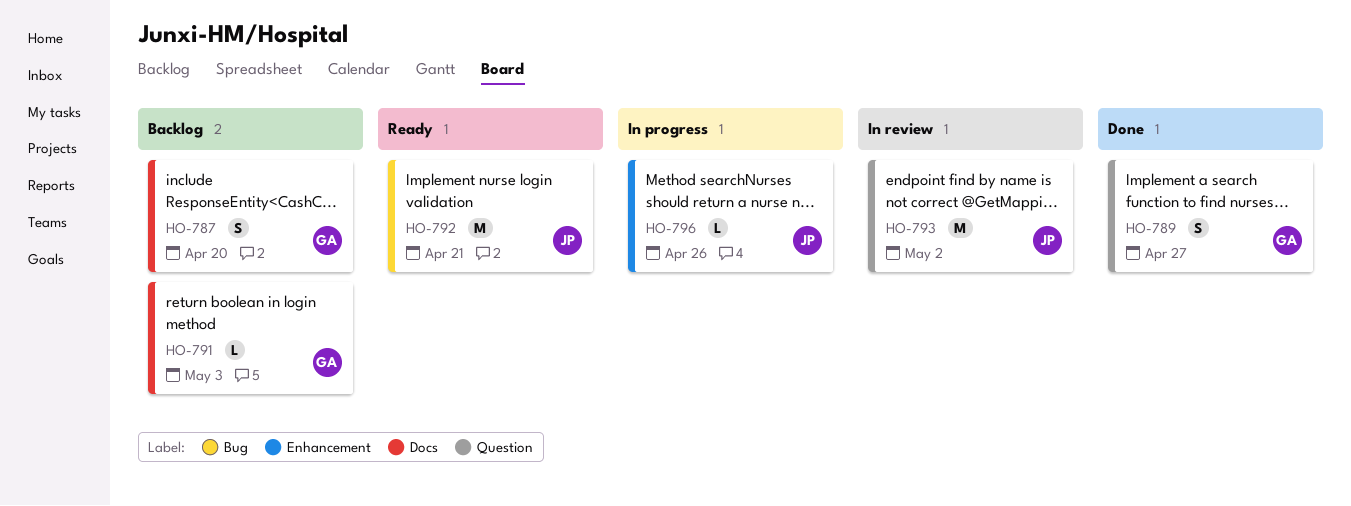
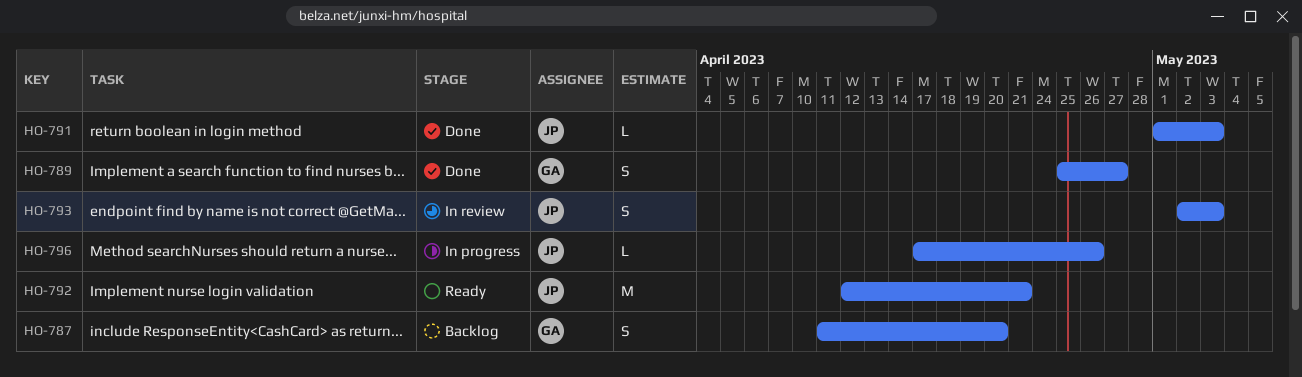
HO-791, status: Backlog -> Done
HO-791, owner: GA -> JP
HO-793, estimate: M -> S
HO-793, due: May 2 -> May 3

